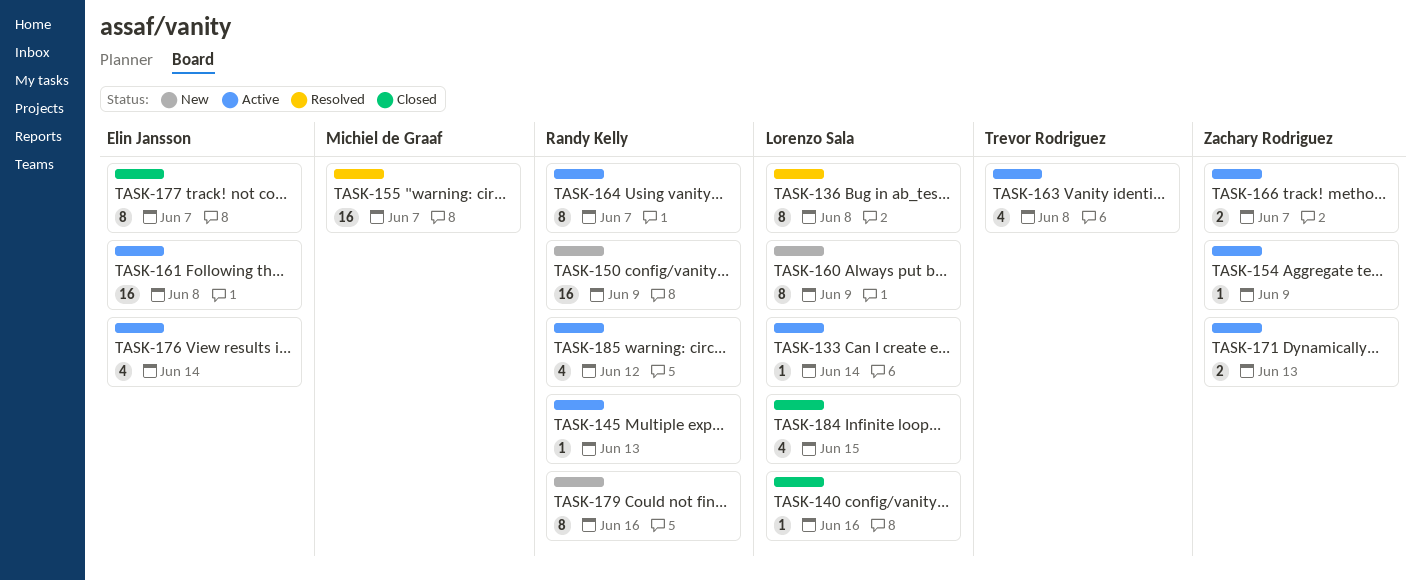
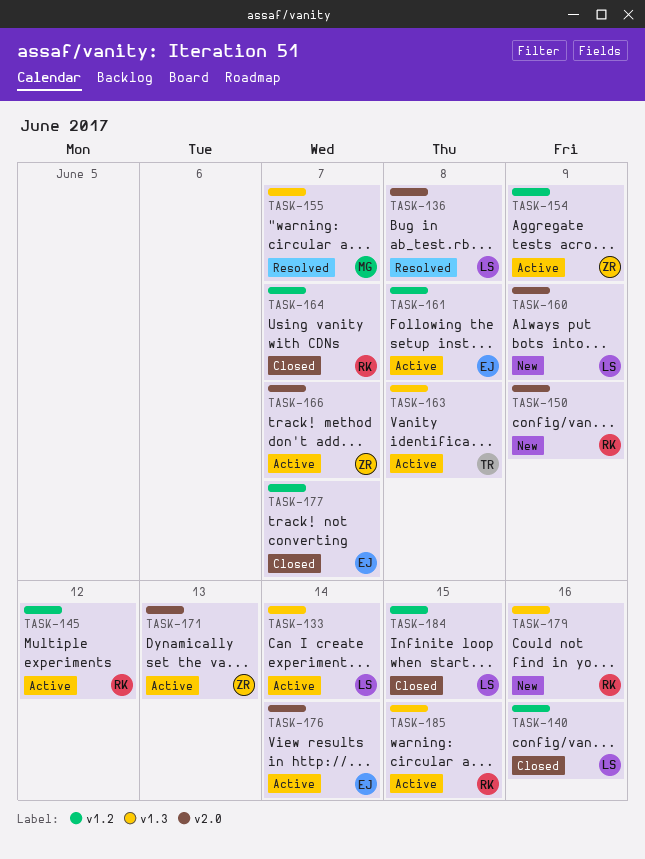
TASK-145, due: Jun 13 -> Jun 12
TASK-164, status: Active -> Closed
TASK-185, due: Jun 12 -> Jun 15

